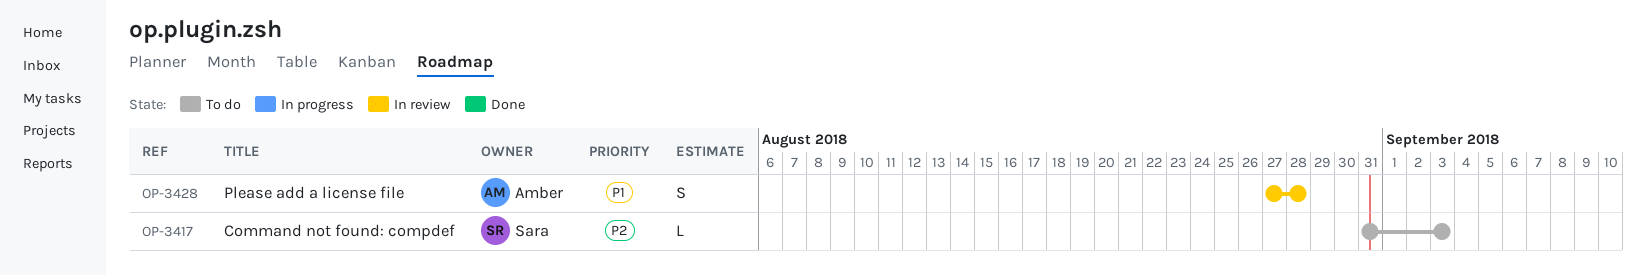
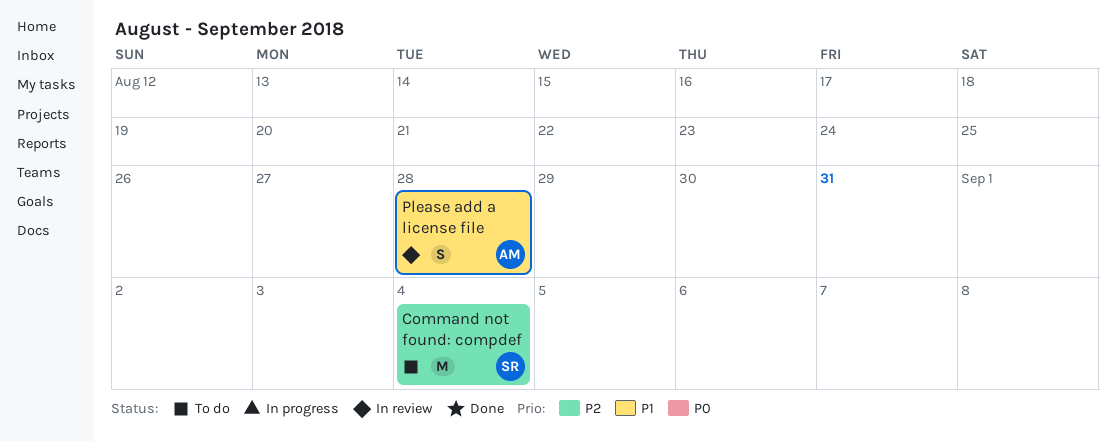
Command not found: compdef, estimate: L -> M
Command not found: compdef, due: Sep 3 -> Sep 4

